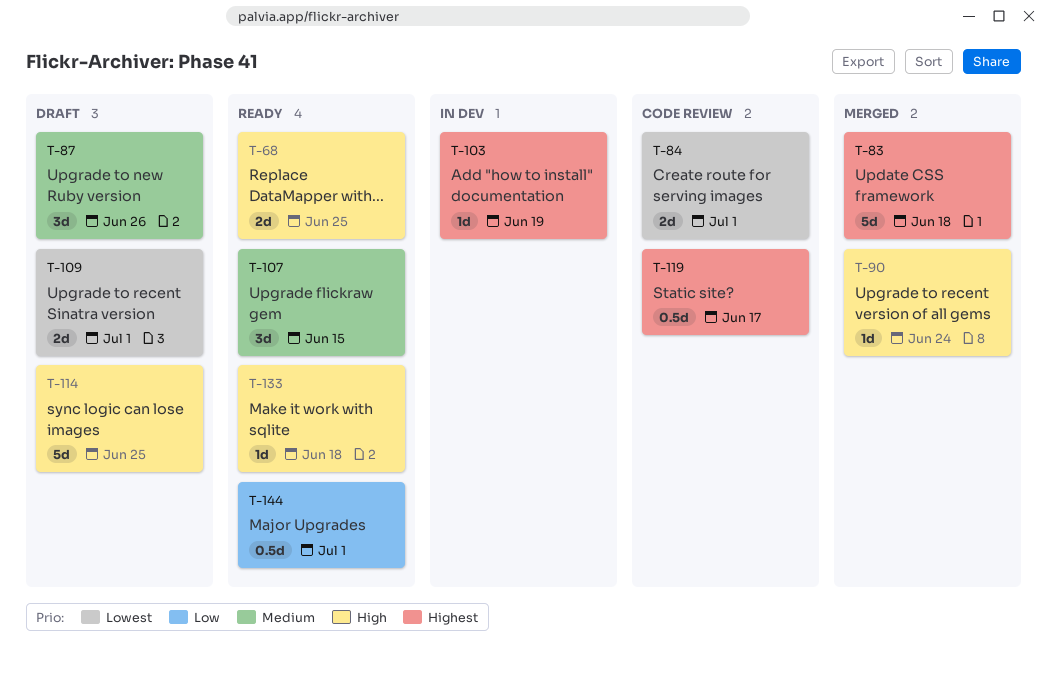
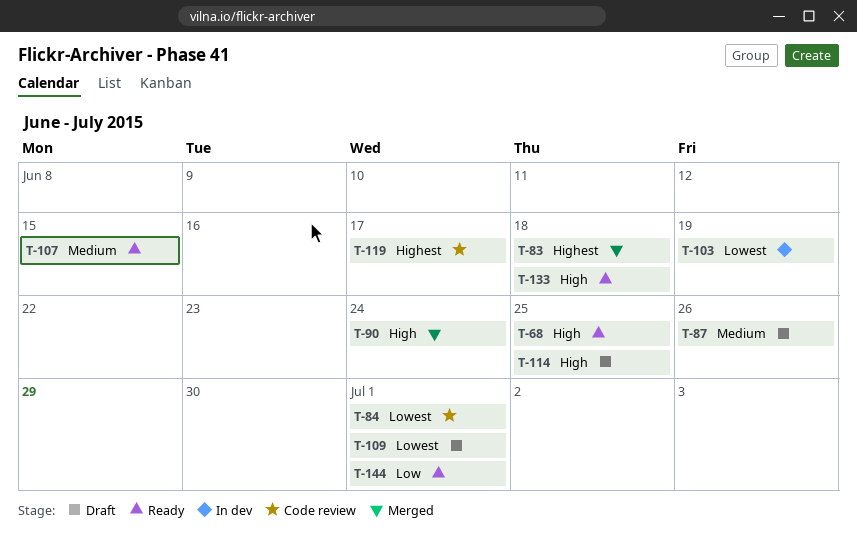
T-103, priority: Highest -> Lowest

